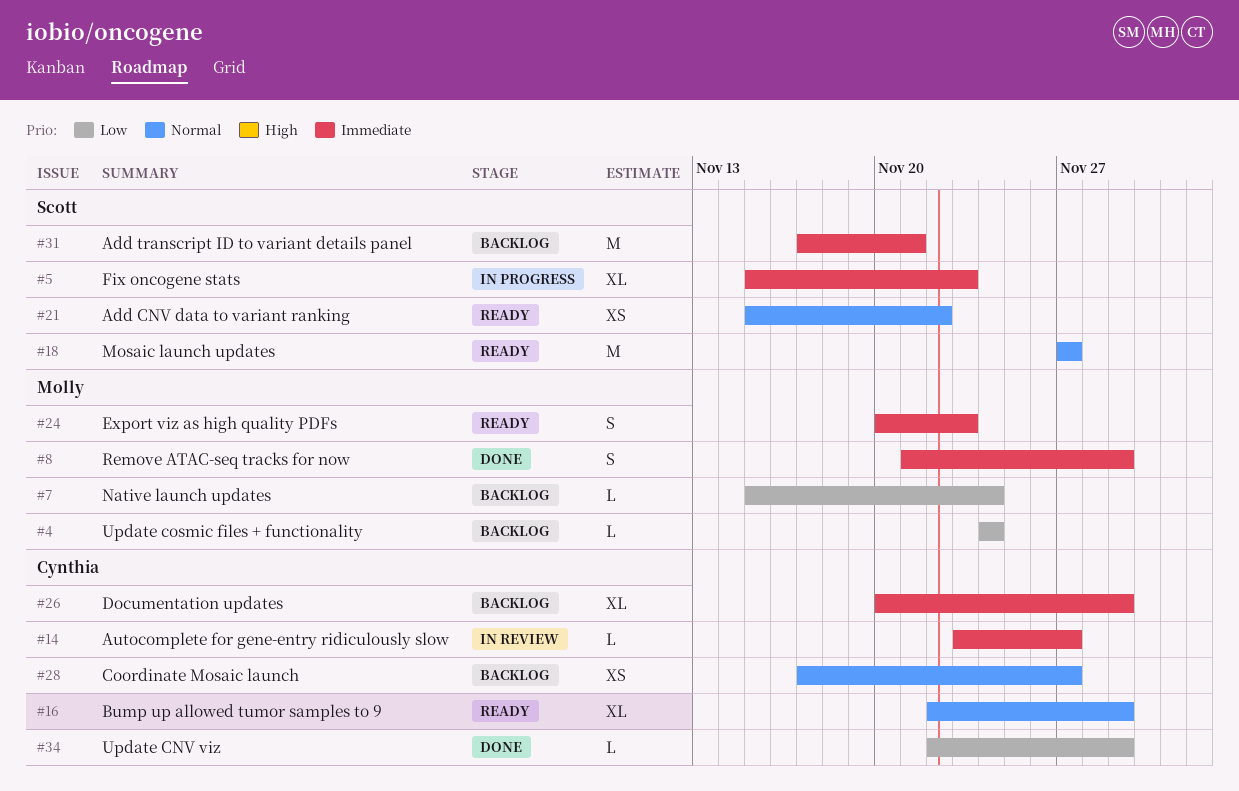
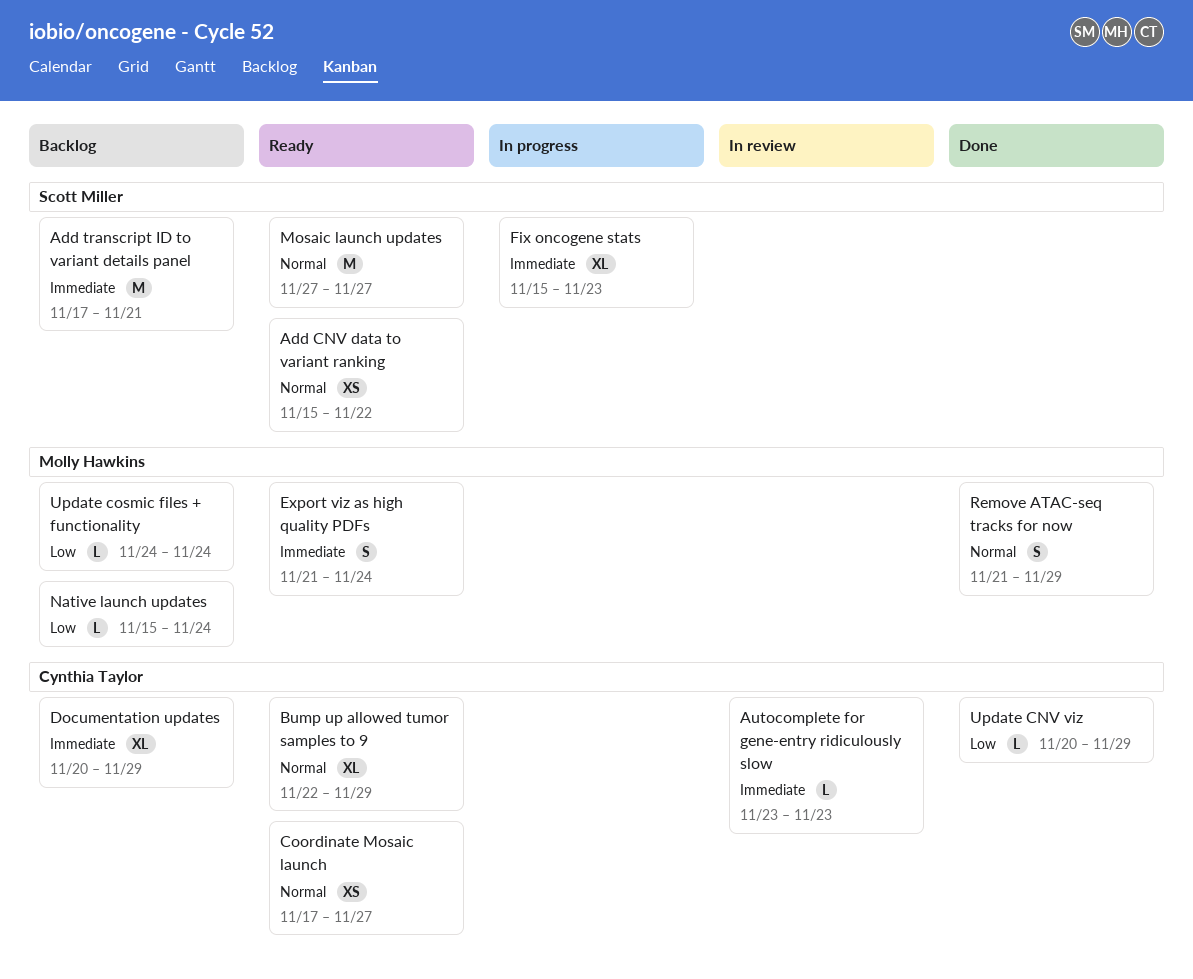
Autocomplete for gene-entry ridiculously slow, due: Nov 27 -> Nov 23
Coordinate Mosaic launch, status: Backlog -> Ready
Export viz as high quality PDFs, start: Nov 20 -> Nov 21
Export viz as high quality PDFs, due: Nov 23 -> Nov 24
Remove ATAC-seq tracks for now, priority: Immediate -> Normal
Update CNV viz, start: Nov 22 -> Nov 20

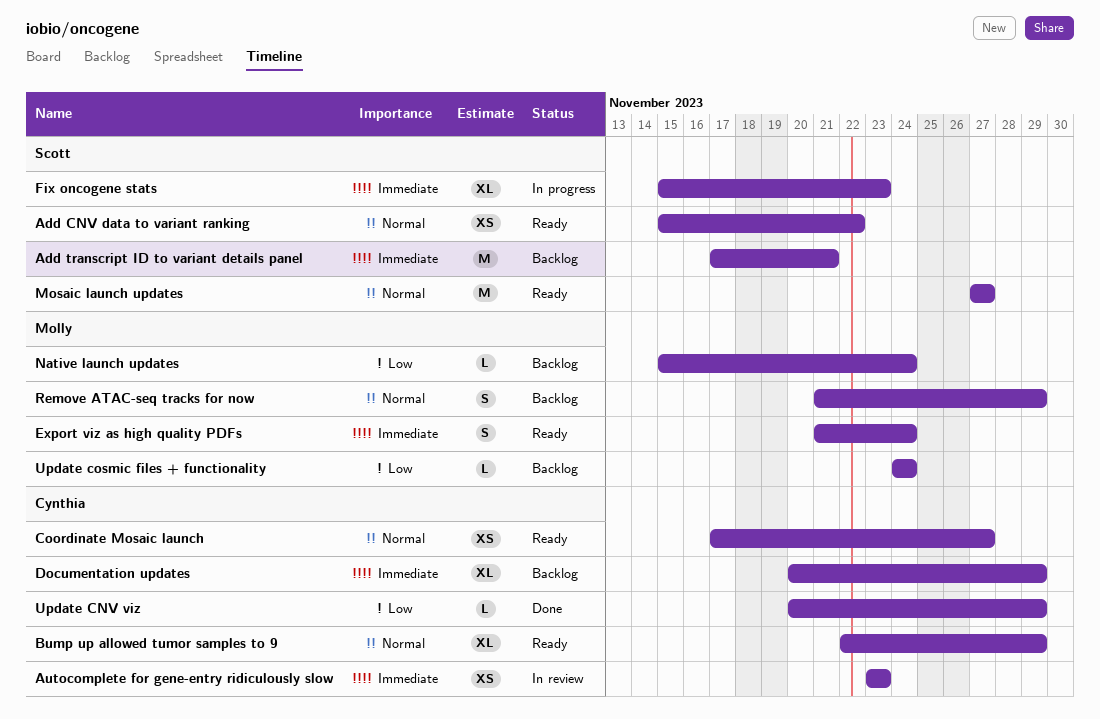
Autocomplete for gene-entry ridiculously slow, estimate: L -> XS
Remove ATAC-seq tracks for now, status: Done -> Backlog

